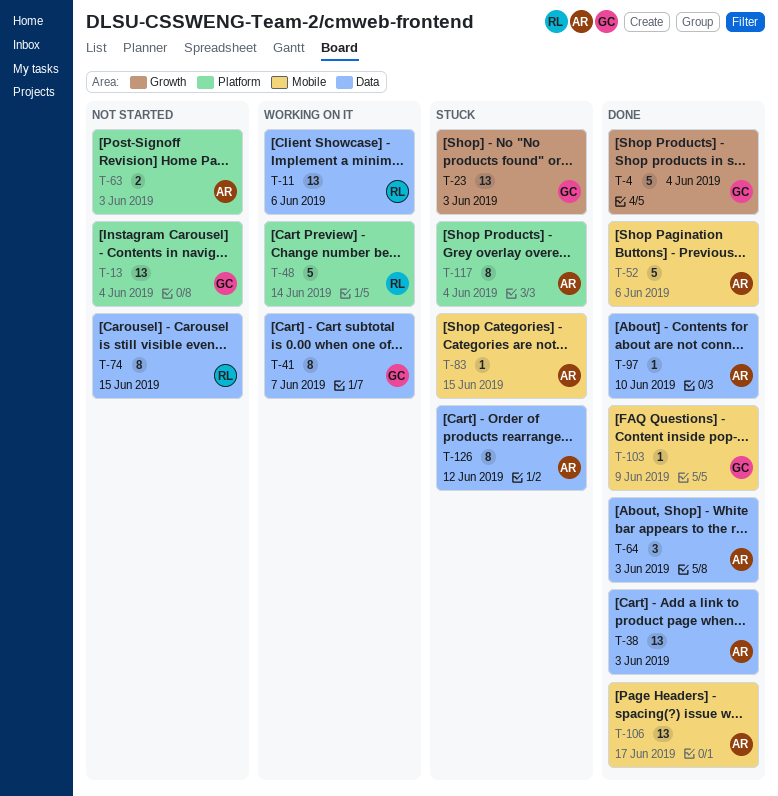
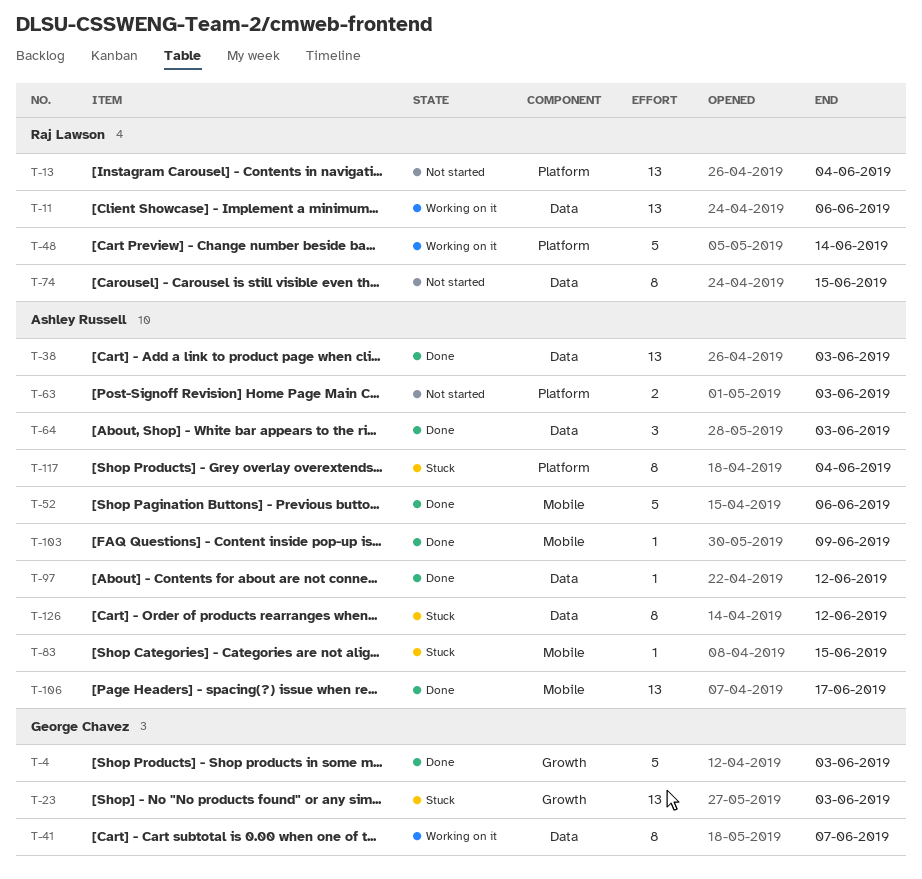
T-4, due: Jun 4 -> Jun 3
T-13, owner: George Chavez -> Raj Lawson
T-97, due: Jun 10 -> Jun 12
T-103, owner: George Chavez -> Ashley Russell

